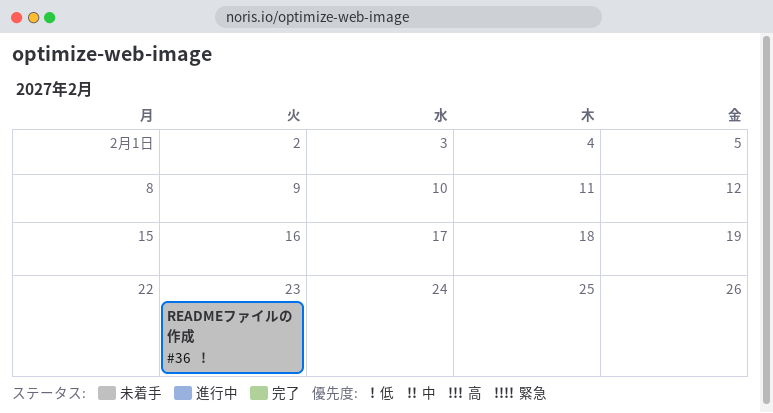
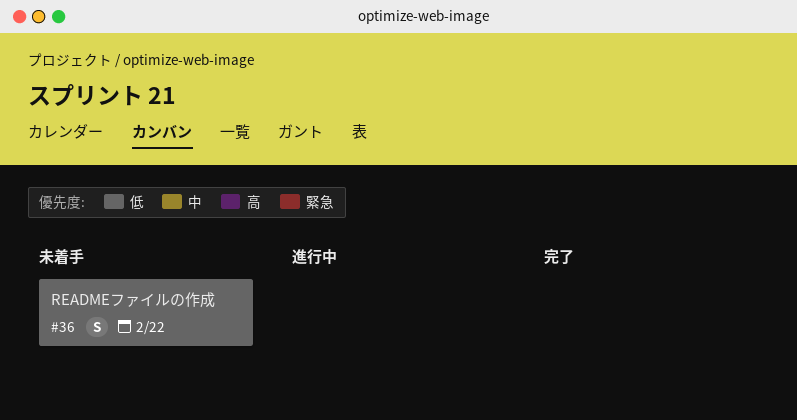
#36, due: Feb 23 -> Feb 22

